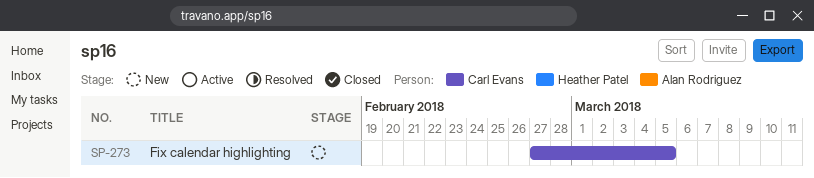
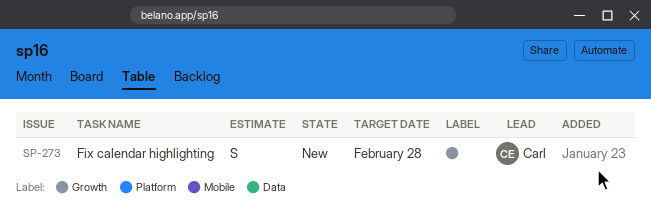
SP-273, due: Mar 5 -> Feb 28

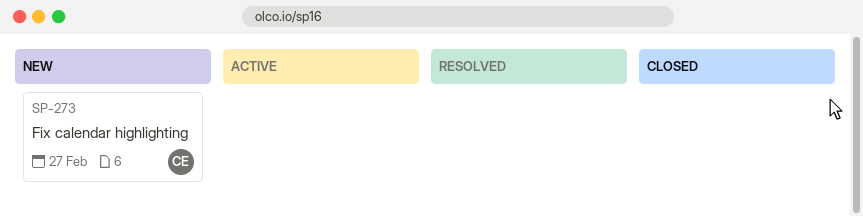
SP-273, due: Feb 28 -> Feb 27

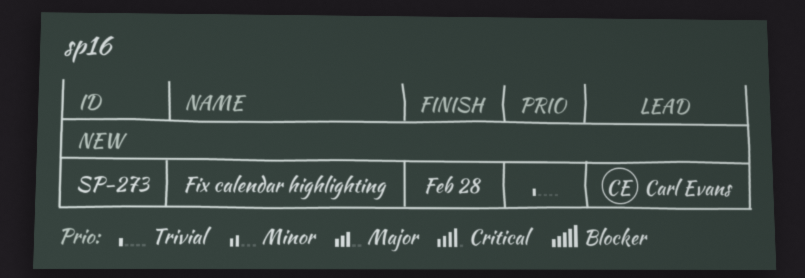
SP-273, due: Feb 27 -> Feb 28

